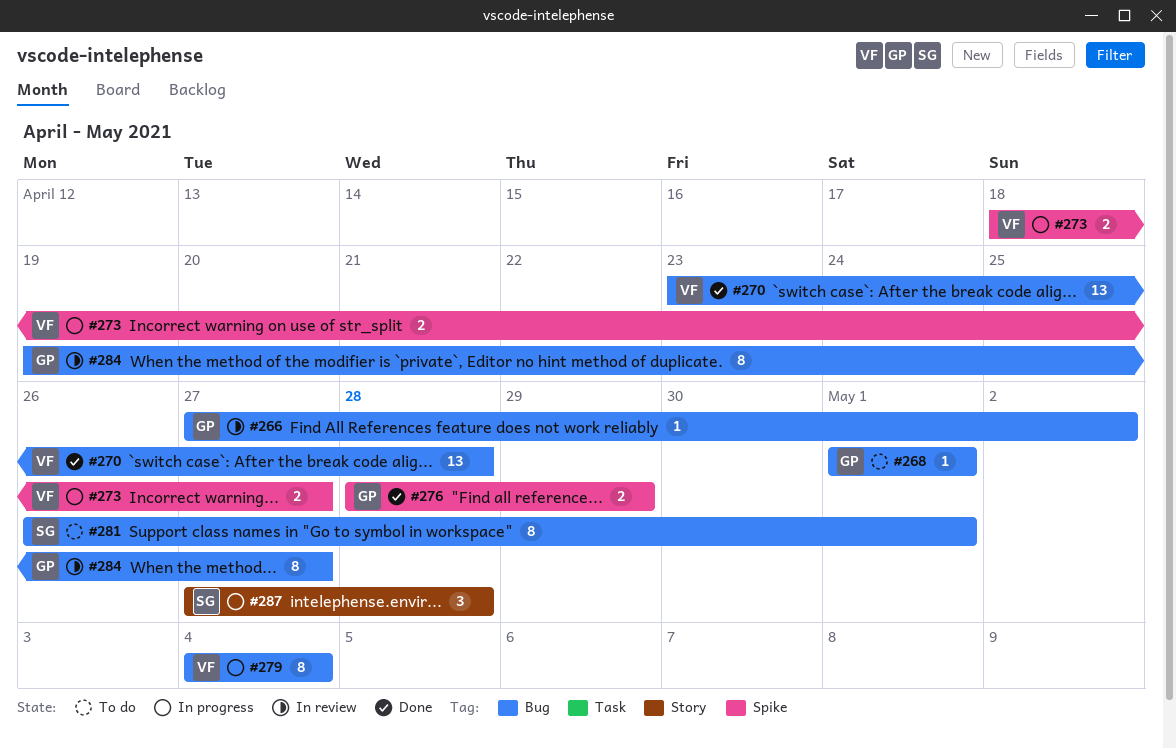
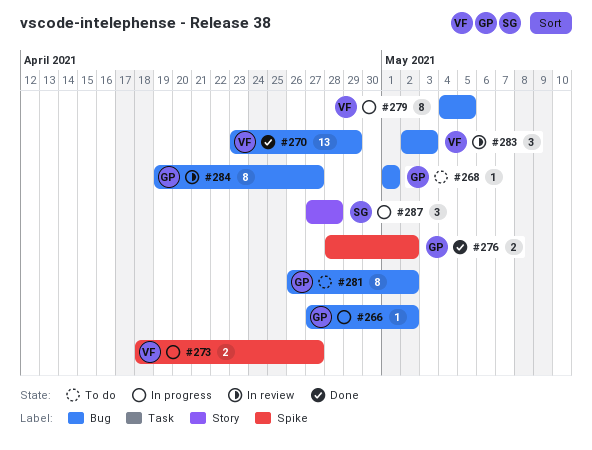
#266, status: In review -> In progress
#270, due: Apr 28 -> Apr 29
#276, due: Apr 29 -> May 2
#279, due: May 4 -> May 5
#281, owner: SG -> GP
#281, due: May 1 -> May 2
#283: none -> present

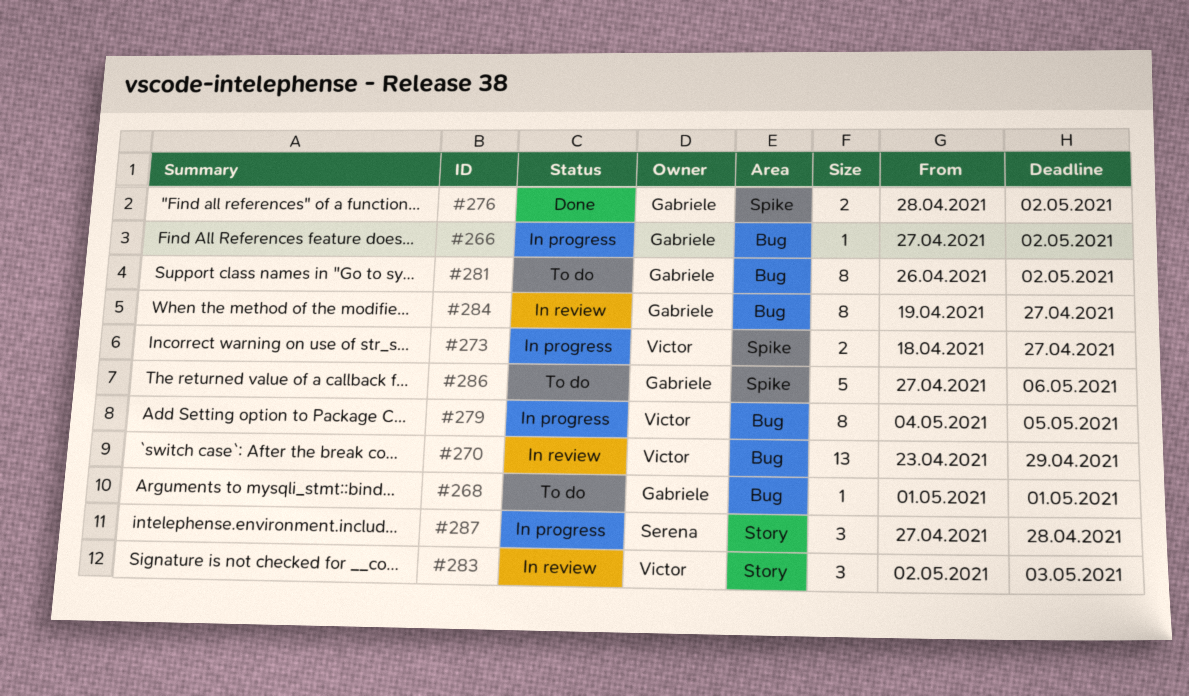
#270, status: Done -> In review
#283, label: Bug -> Story
#286: none -> present

